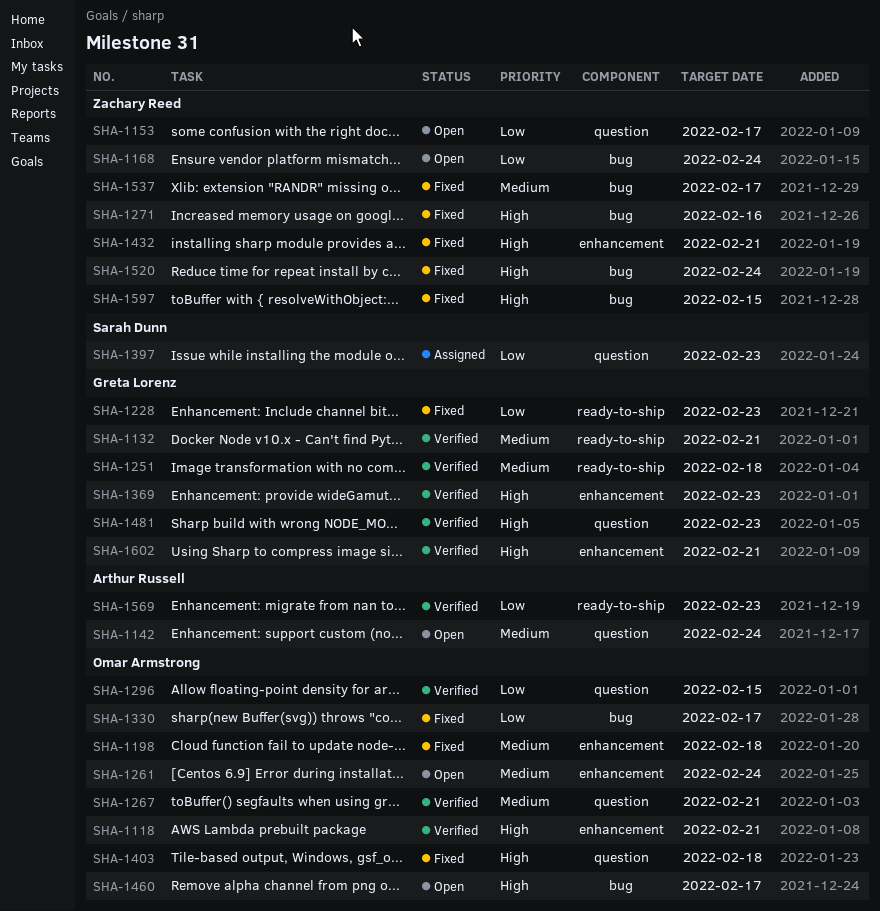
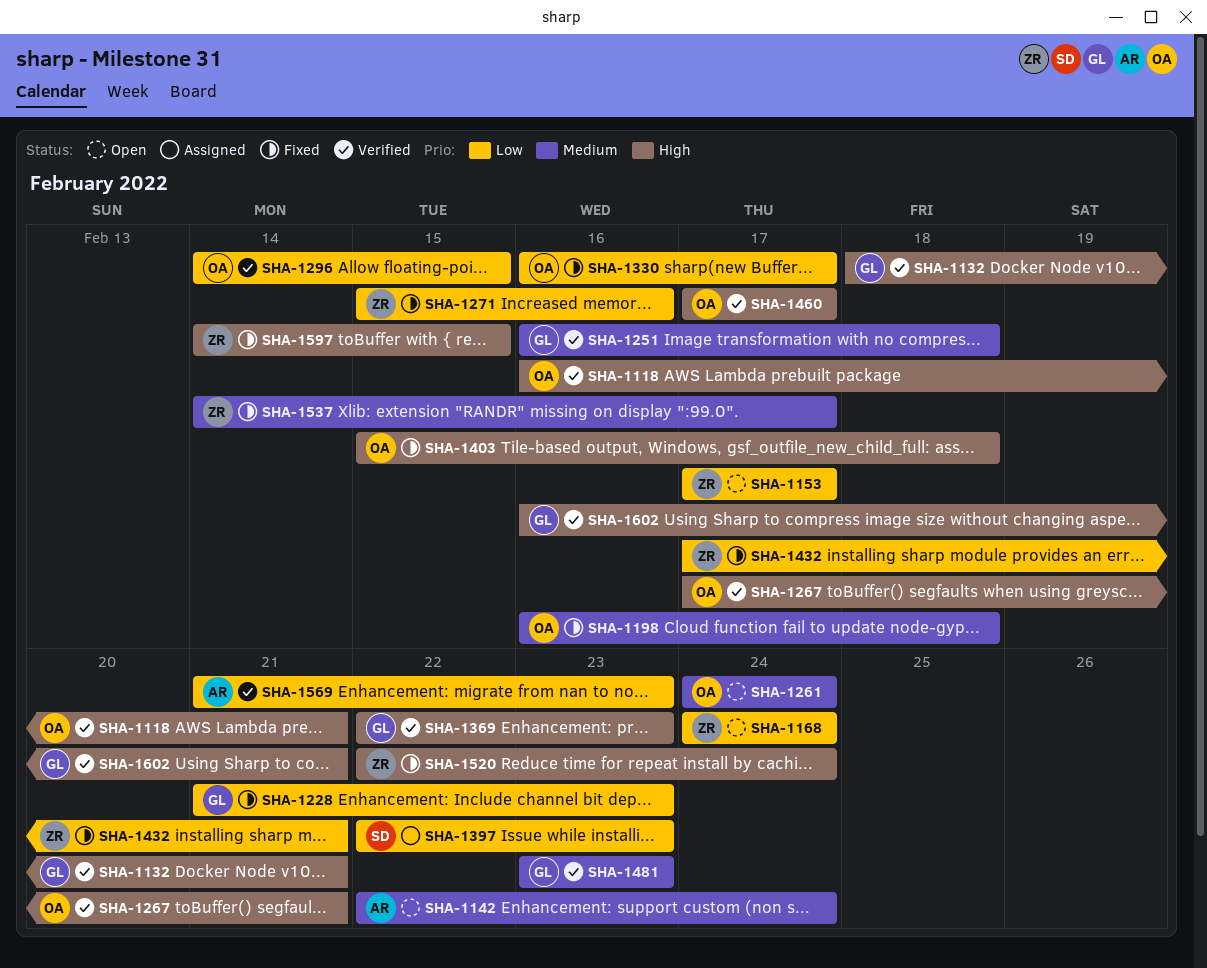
SHA-1132, priority: Medium -> High
SHA-1267, priority: Medium -> High
SHA-1271, priority: High -> Low
SHA-1432, priority: High -> Low
SHA-1460, status: Open -> Verified
SHA-1481, priority: High -> Medium

